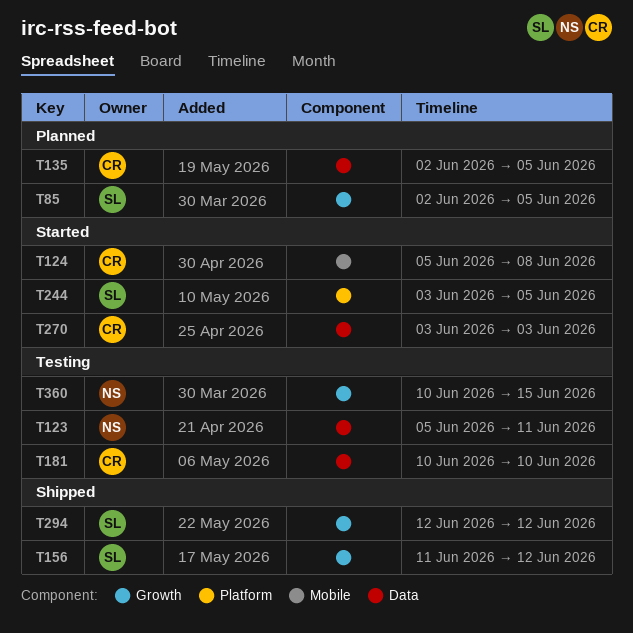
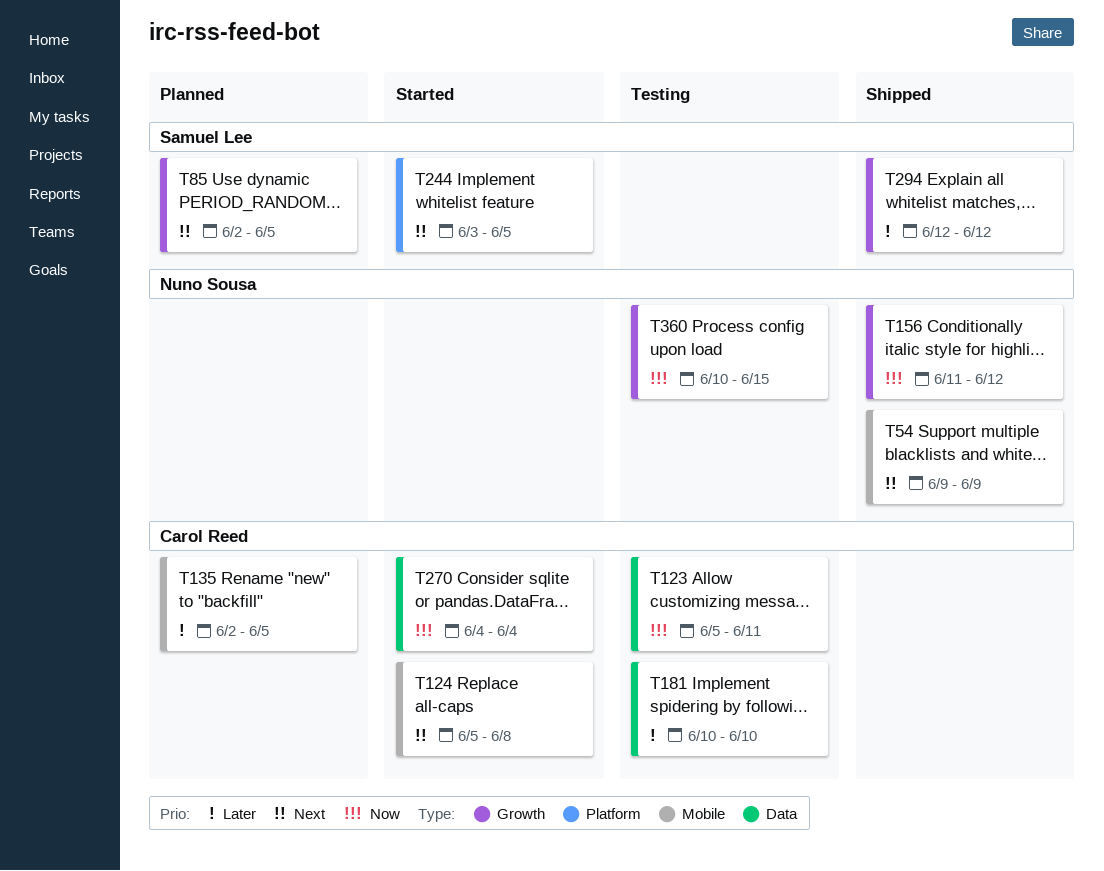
T54: none -> present
T123, owner: Nuno Sousa -> Carol Reed
T135, label: Data -> Mobile
T156, owner: Samuel Lee -> Nuno Sousa
T270, start: Jun 3 -> Jun 4
T270, due: Jun 3 -> Jun 4

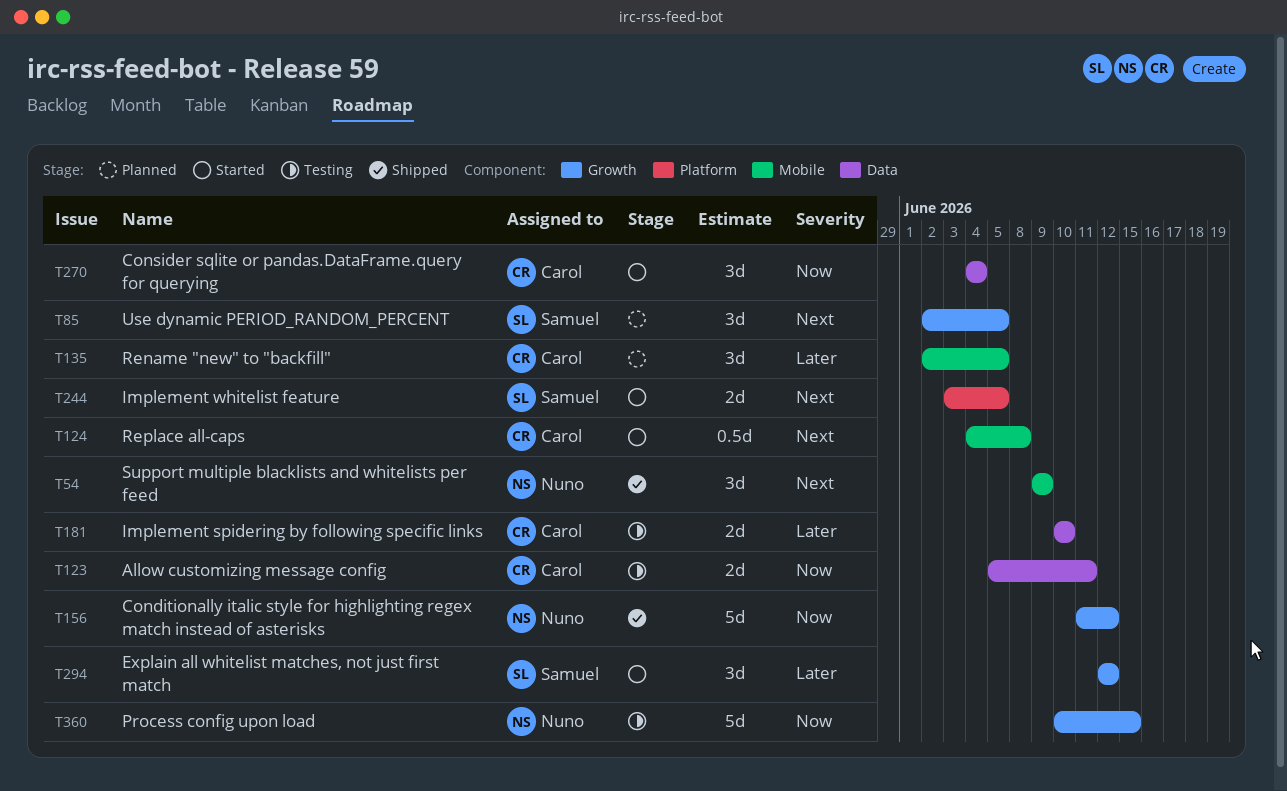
T124, start: Jun 5 -> Jun 4
T294, status: Shipped -> Started

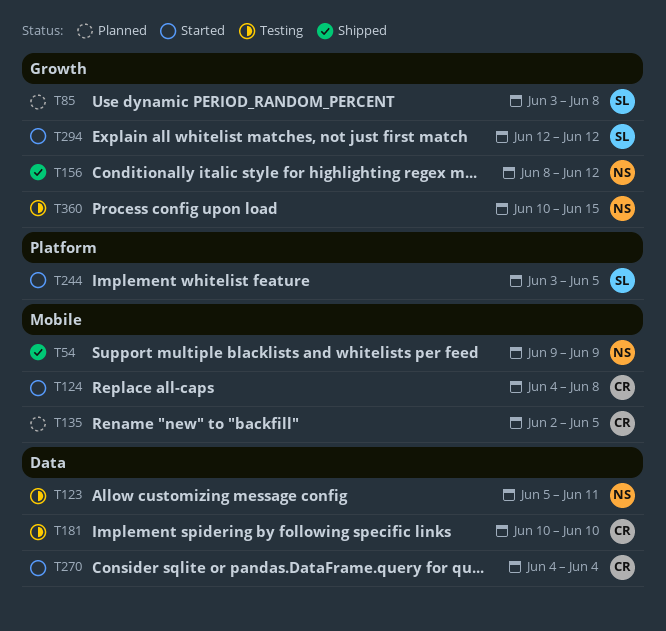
T85, start: Jun 2 -> Jun 3
T85, due: Jun 5 -> Jun 8
T123, owner: Carol -> Nuno
T156, start: Jun 11 -> Jun 8

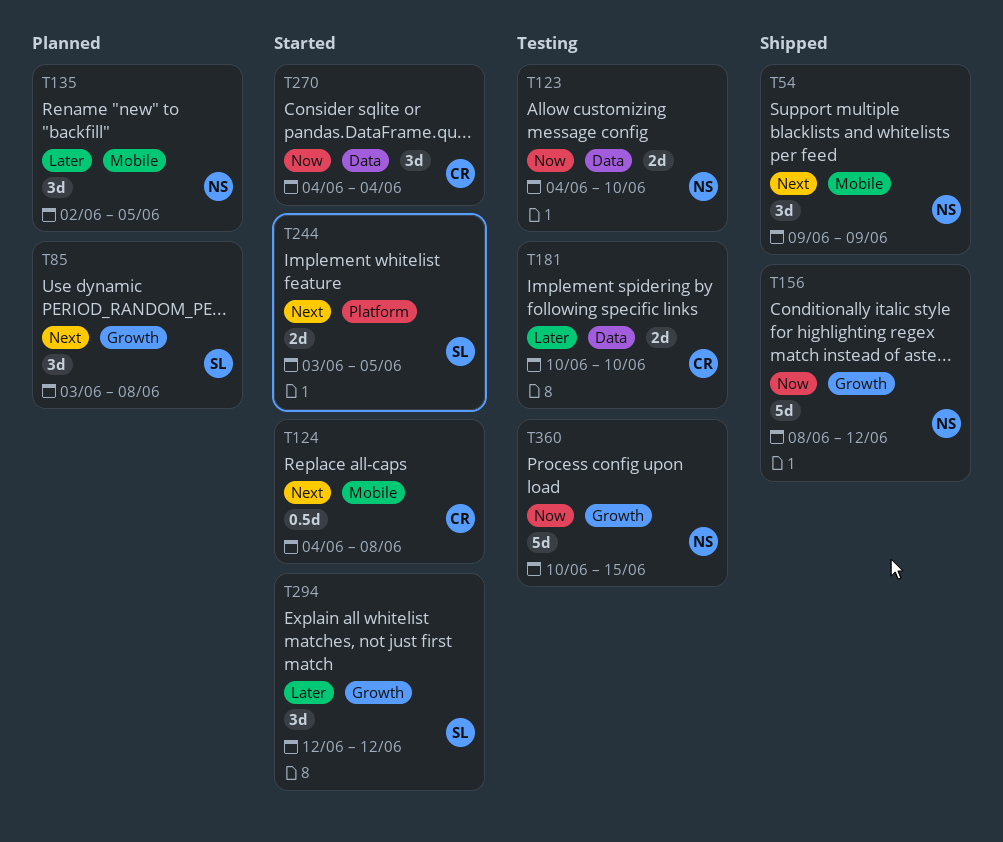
T123, start: Jun 5 -> Jun 4
T123, due: Jun 11 -> Jun 10
T135, owner: CR -> NS

